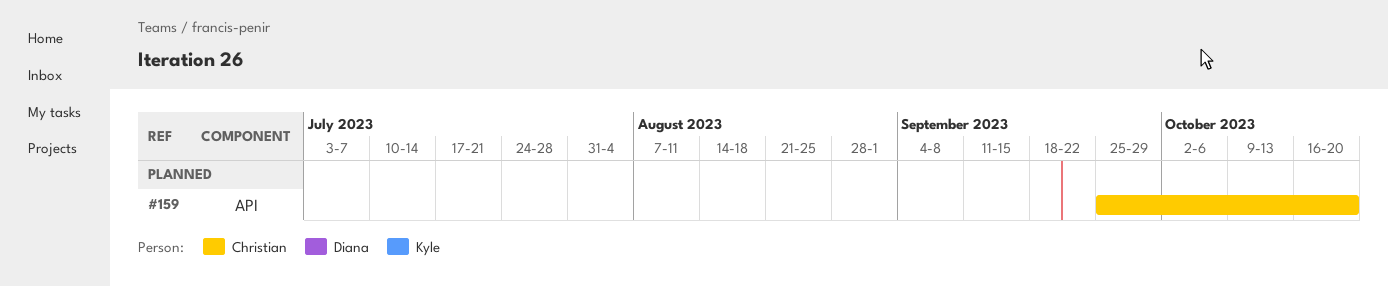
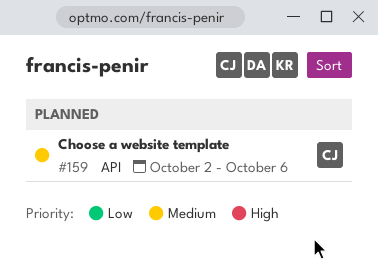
#159, start: Sep 25 -> Oct 2
#159, due: Oct 20 -> Oct 6

